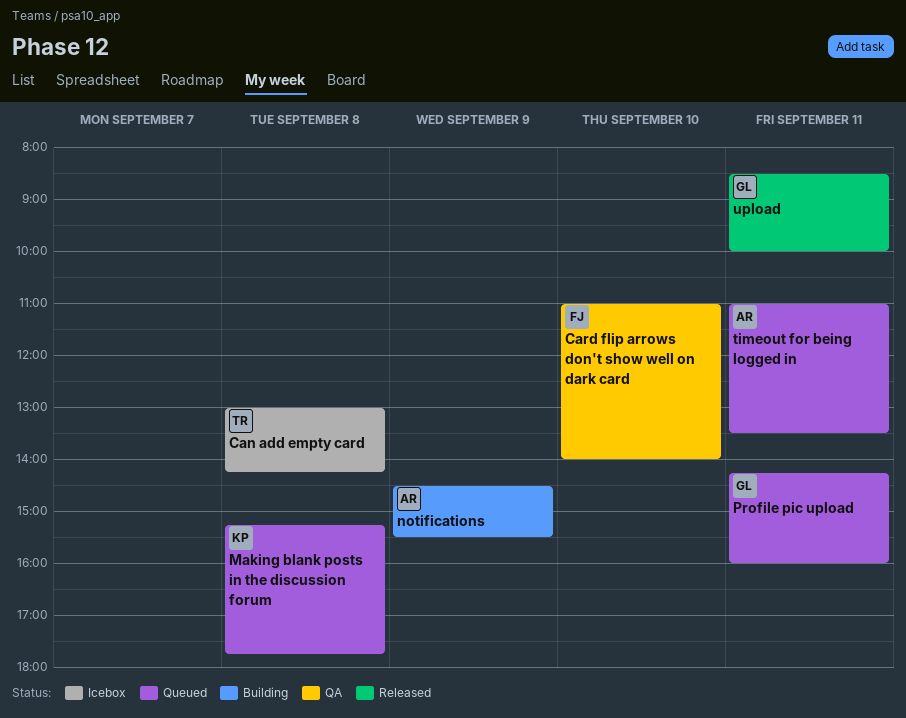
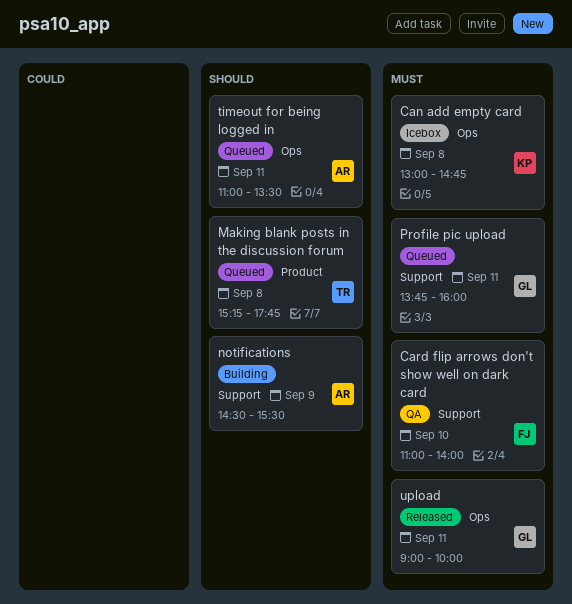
Can add empty card, owner: TR -> KP
Can add empty card, ends: 14:15 -> 14:45
Making blank posts in the discussion forum, owner: KP -> TR
Profile pic upload, begins: 14:15 -> 13:45
upload, begins: 08:30 -> 09:00

